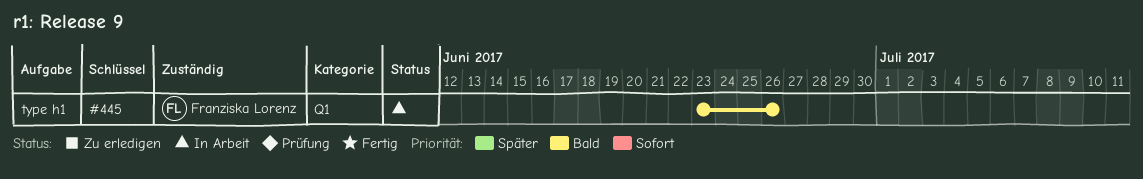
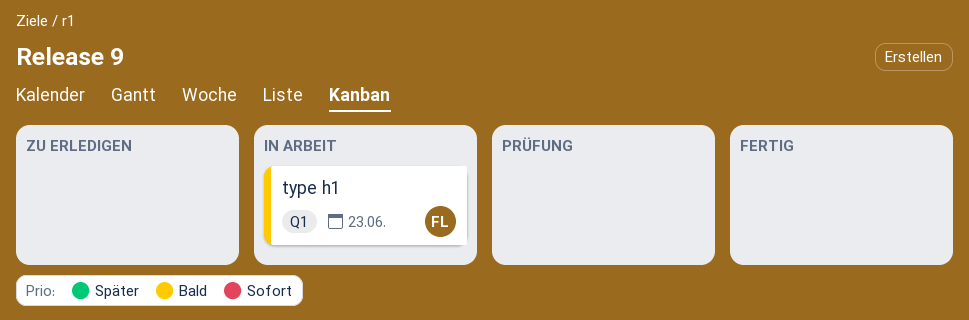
type h1, due: Jun 26 -> Jun 23

